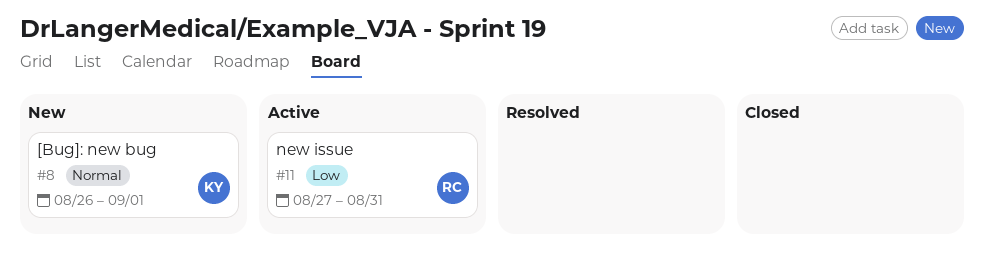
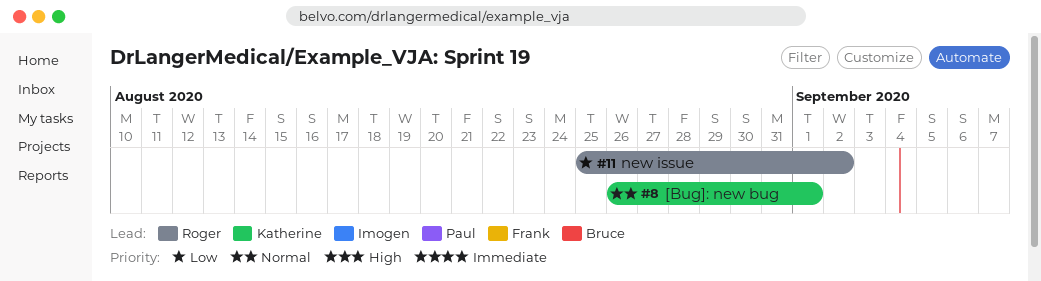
#11, start: Aug 27 -> Aug 25
#11, due: Aug 31 -> Sep 2

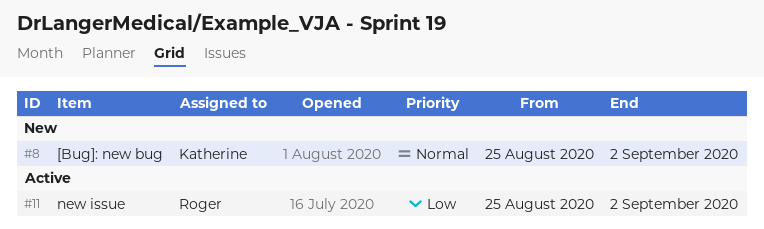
#8, start: Aug 26 -> Aug 25
#8, due: Sep 1 -> Sep 2

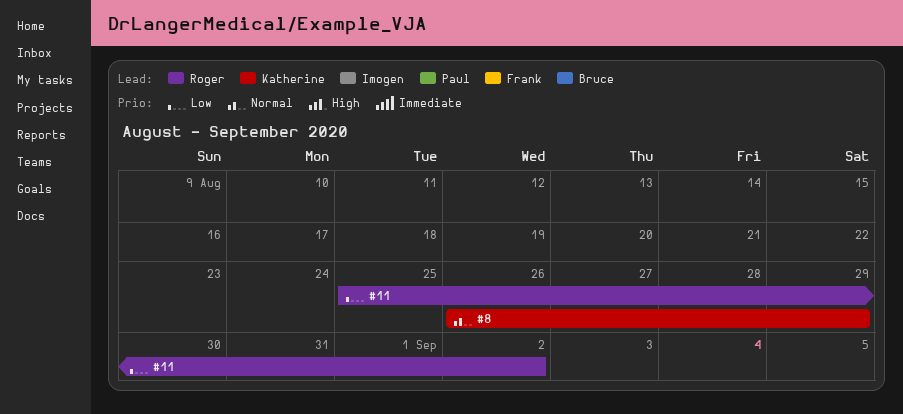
#8, start: Aug 25 -> Aug 26
#8, due: Sep 2 -> Aug 29

